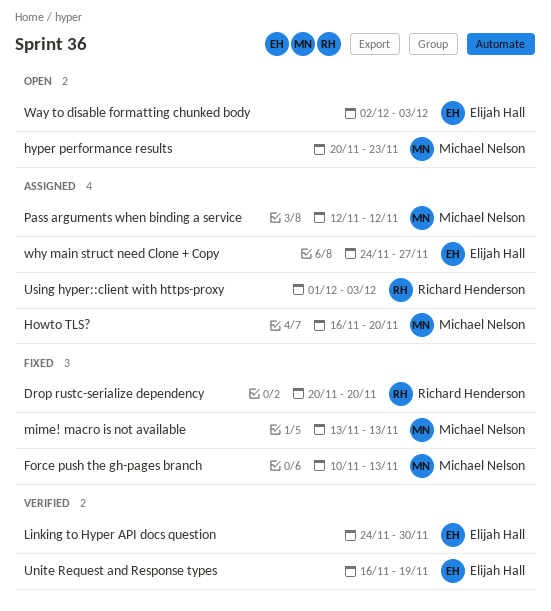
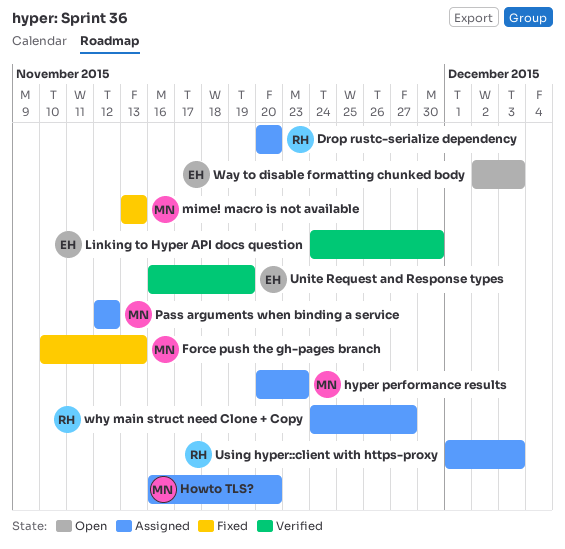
Drop rustc-serialize dependency, status: Fixed -> Assigned
hyper performance results, status: Open -> Assigned
why main struct need Clone + Copy, owner: Elijah Hall -> Richard Henderson

